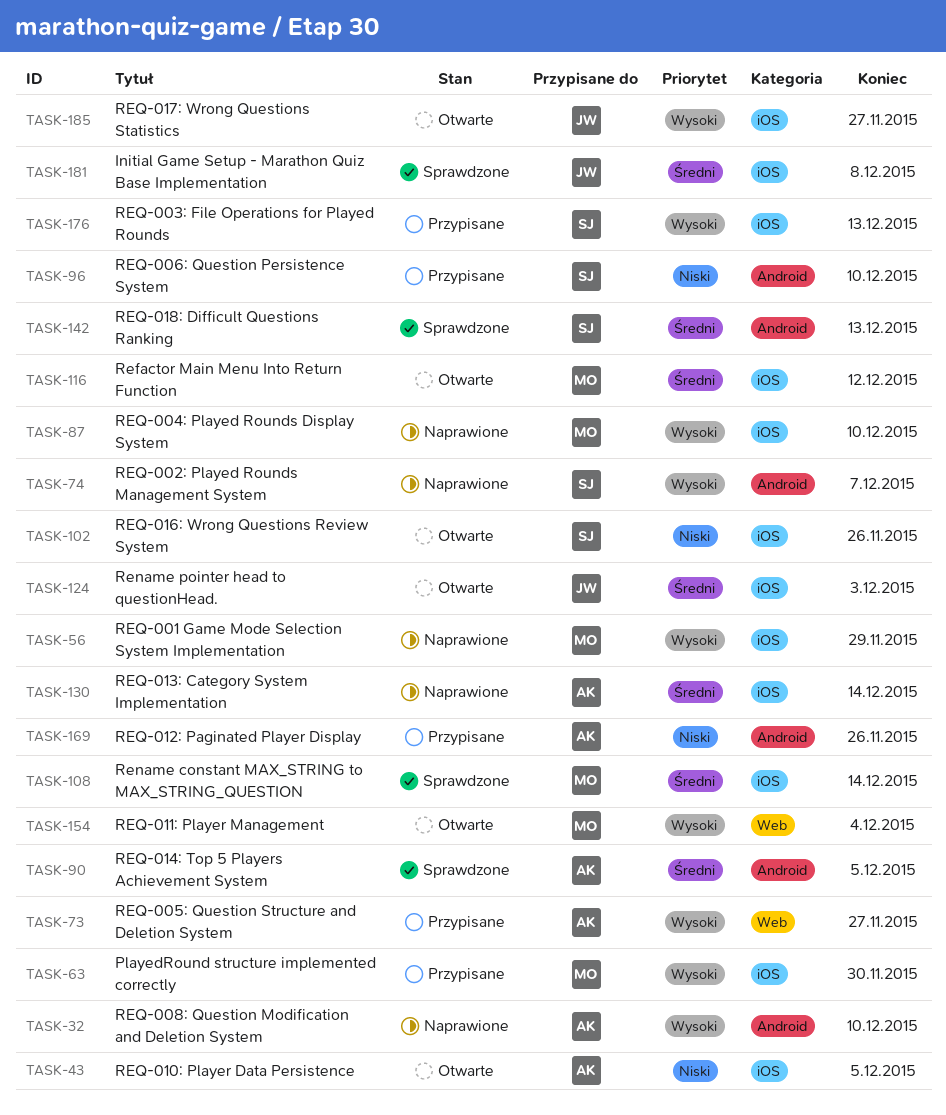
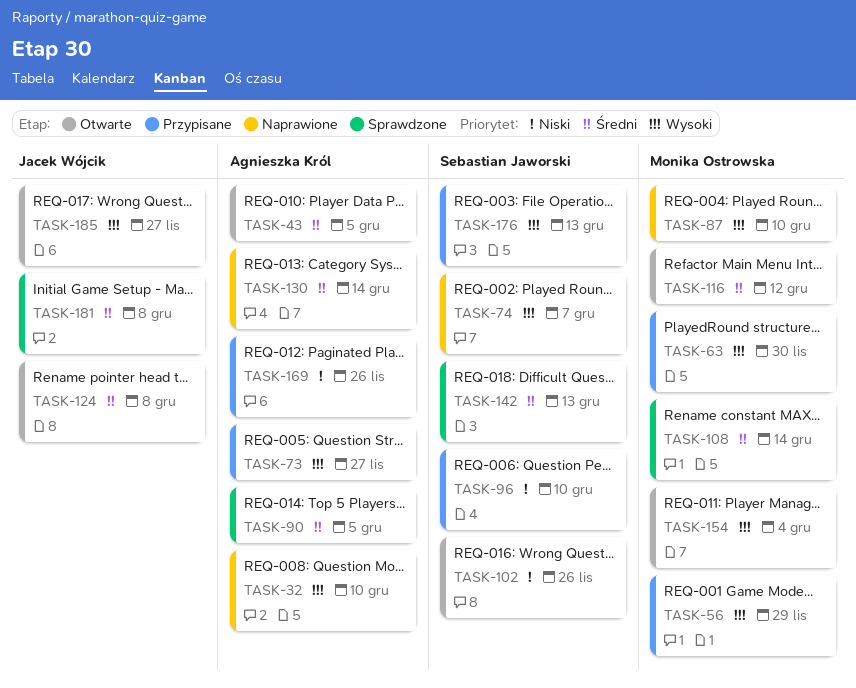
TASK-43, priority: Niski -> Średni
TASK-56, status: Naprawione -> Przypisane
TASK-124, due: Dec 3 -> Dec 8

